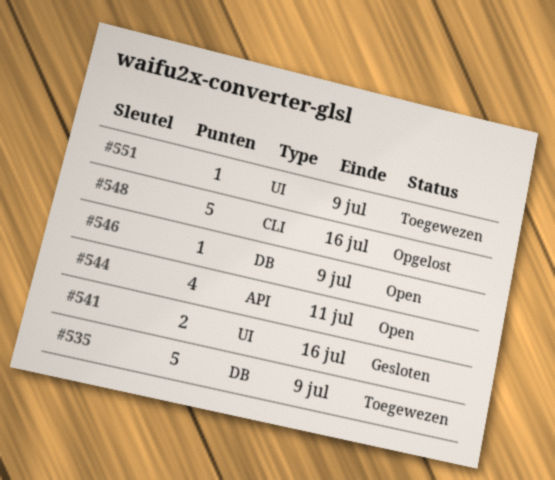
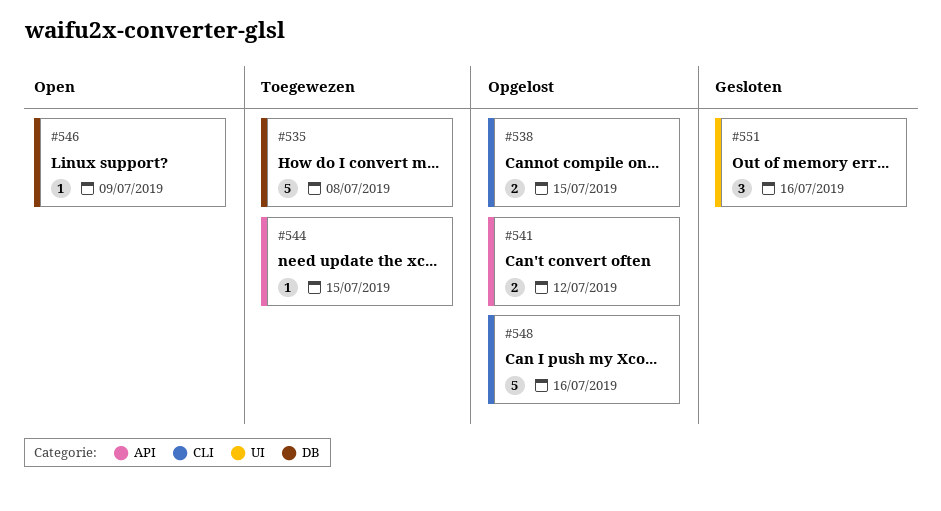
#535, due: Jul 9 -> Jul 8
#538: none -> present
#541, status: Gesloten -> Opgelost
#541, label: UI -> API
#541, due: Jul 16 -> Jul 12
#544, status: Open -> Toegewezen
#544, estimate: 4 -> 1
#544, due: Jul 11 -> Jul 15
#551, status: Toegewezen -> Gesloten
#551, estimate: 1 -> 3
#551, due: Jul 9 -> Jul 16

